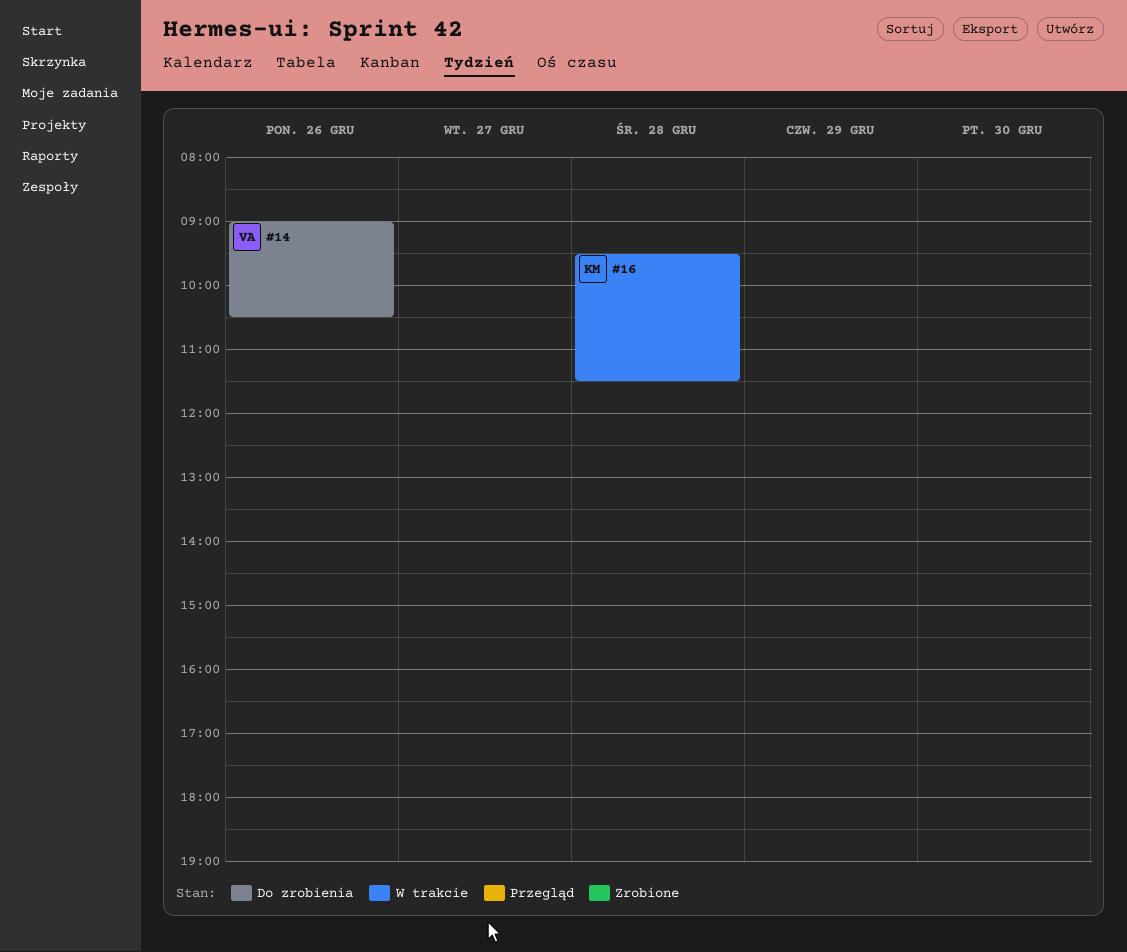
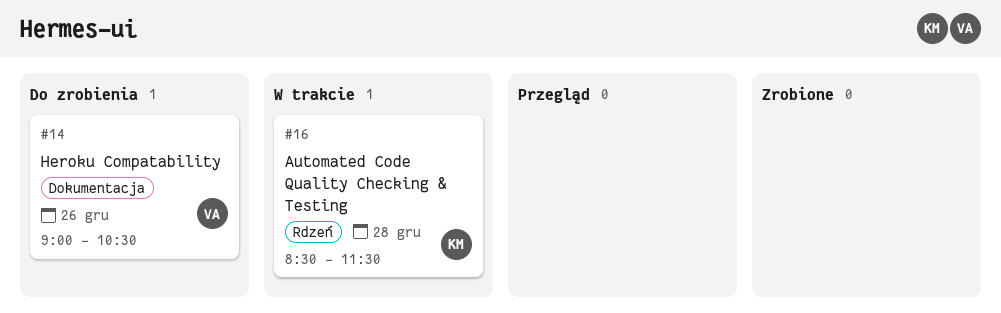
#16, begins: 09:30 -> 08:30

